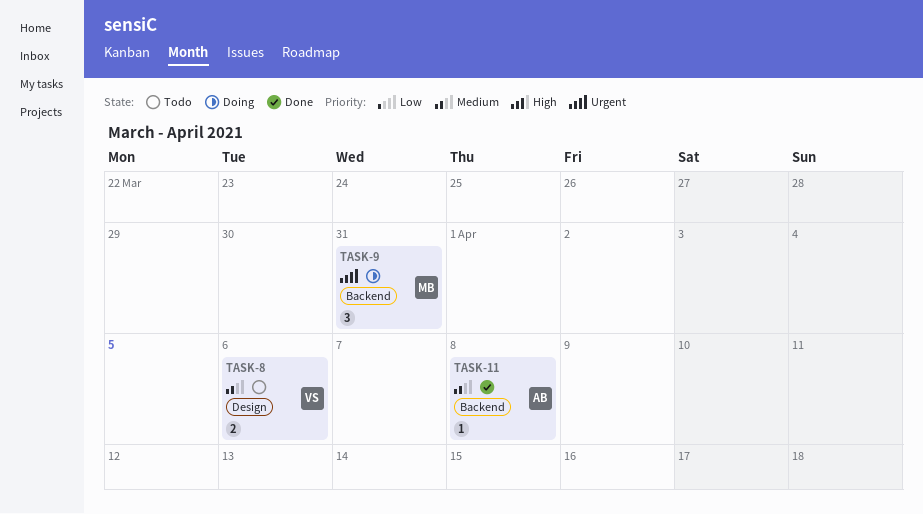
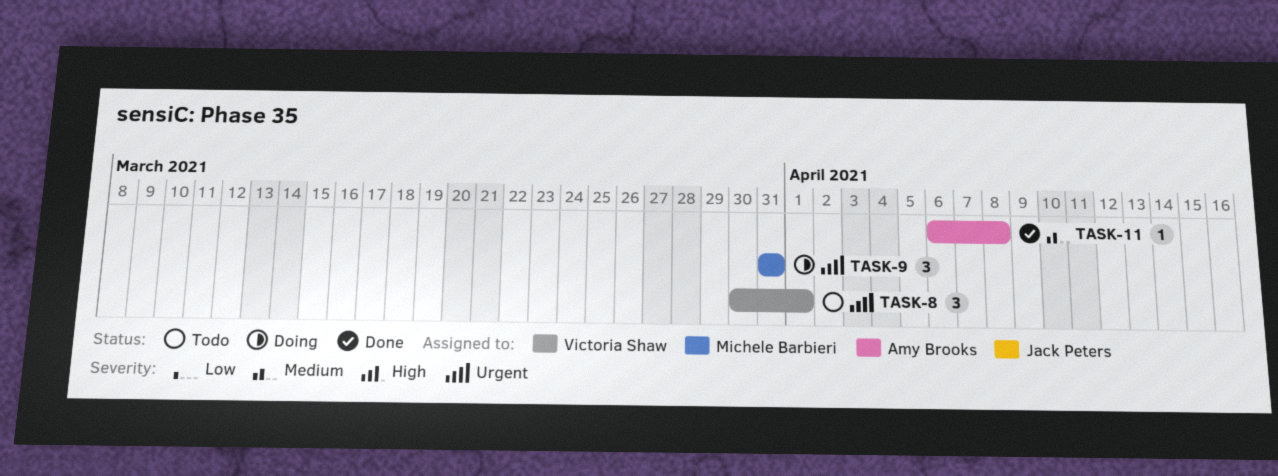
TASK-8, priority: Medium -> Urgent
TASK-8, estimate: 2 -> 3
TASK-8, due: Apr 6 -> Apr 1

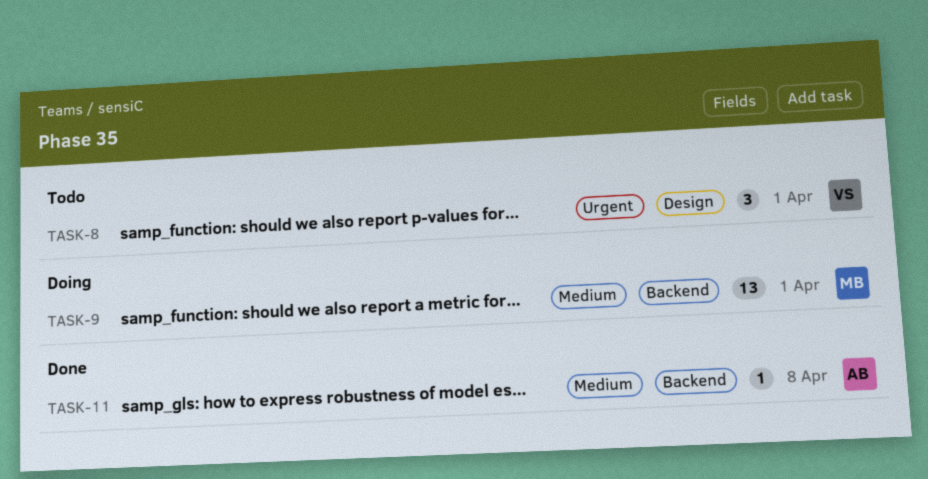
TASK-9, priority: Urgent -> Medium
TASK-9, estimate: 3 -> 13
TASK-9, due: Mar 31 -> Apr 1

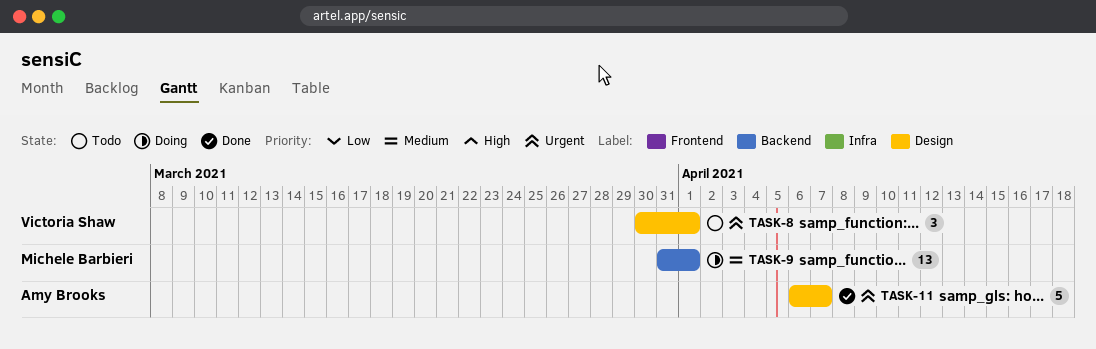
TASK-11, priority: Medium -> Urgent
TASK-11, label: Backend -> Design
TASK-11, estimate: 1 -> 5
TASK-11, due: Apr 8 -> Apr 7

